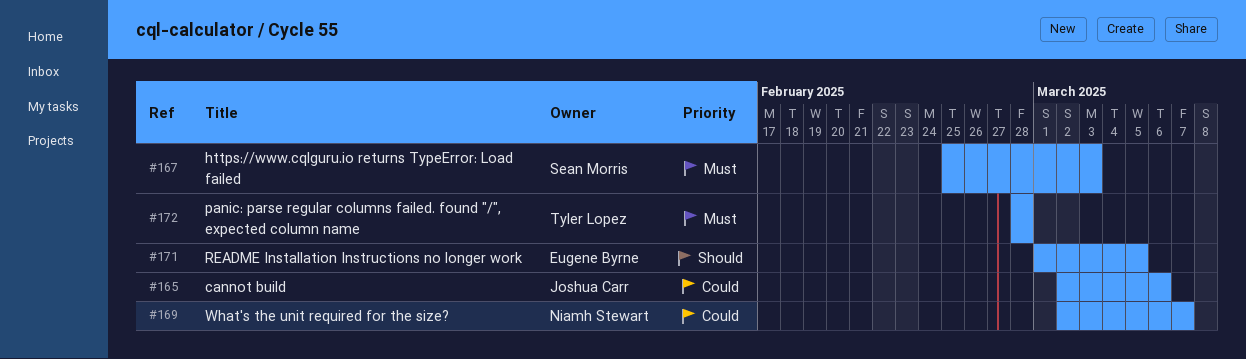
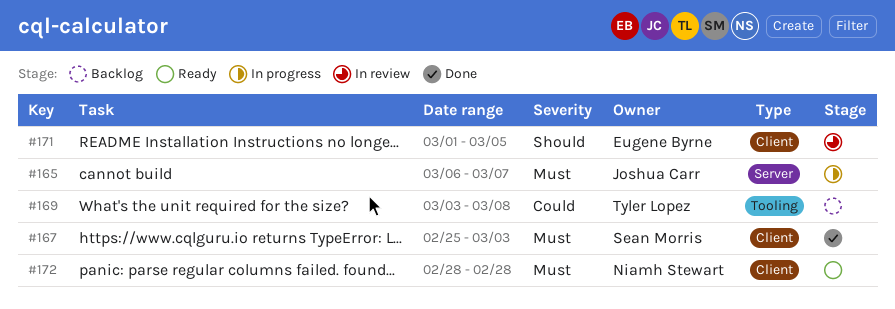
#165, priority: Could -> Must
#165, start: Mar 2 -> Mar 6
#165, due: Mar 6 -> Mar 7
#169, owner: Niamh Stewart -> Tyler Lopez
#169, start: Mar 2 -> Mar 3
#169, due: Mar 7 -> Mar 8
#172, owner: Tyler Lopez -> Niamh Stewart

